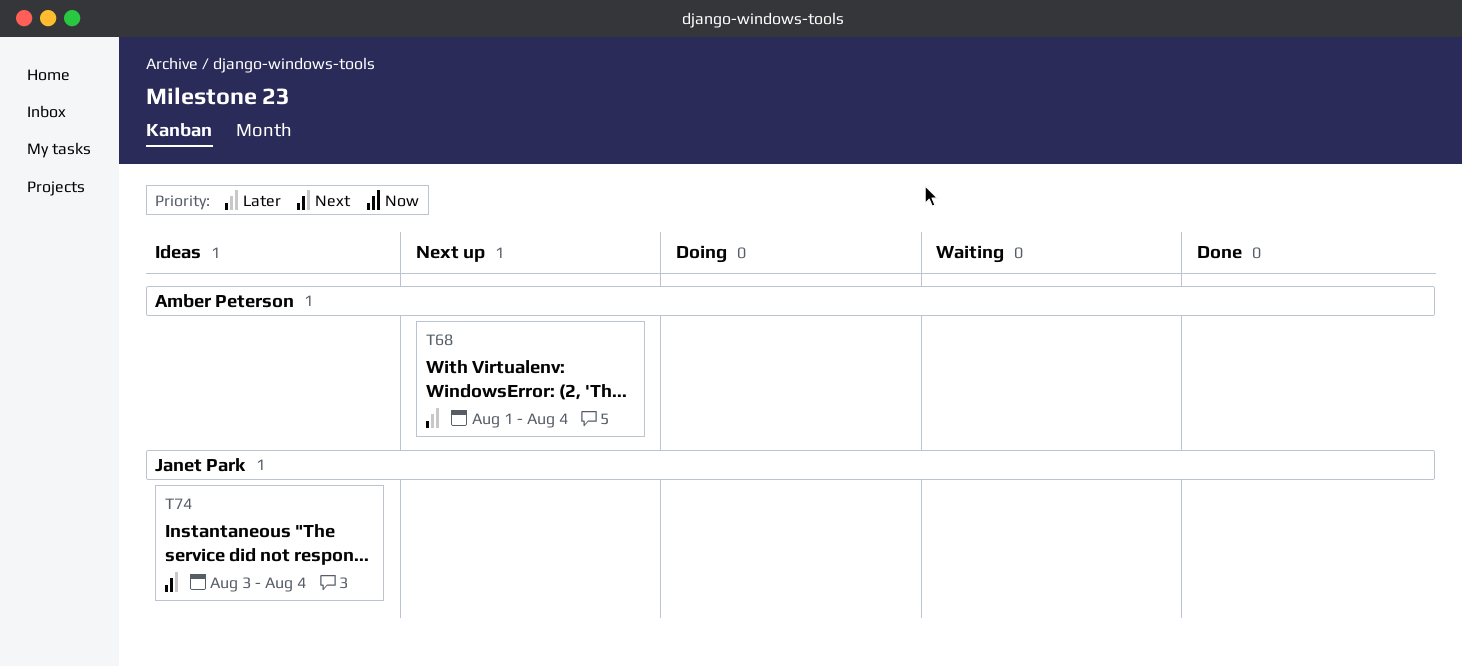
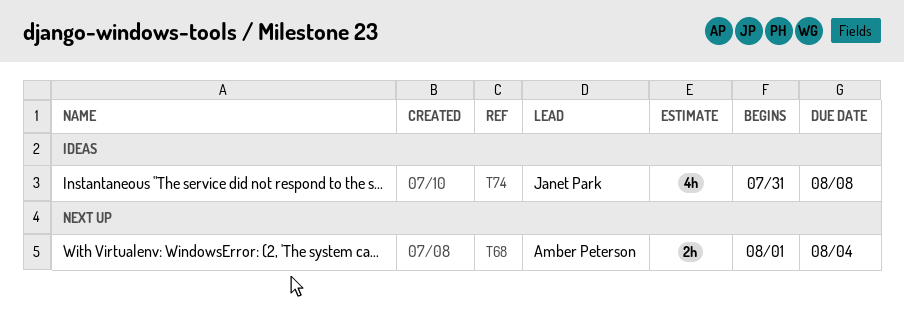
T74, start: Aug 3 -> Jul 31
T74, due: Aug 4 -> Aug 8

